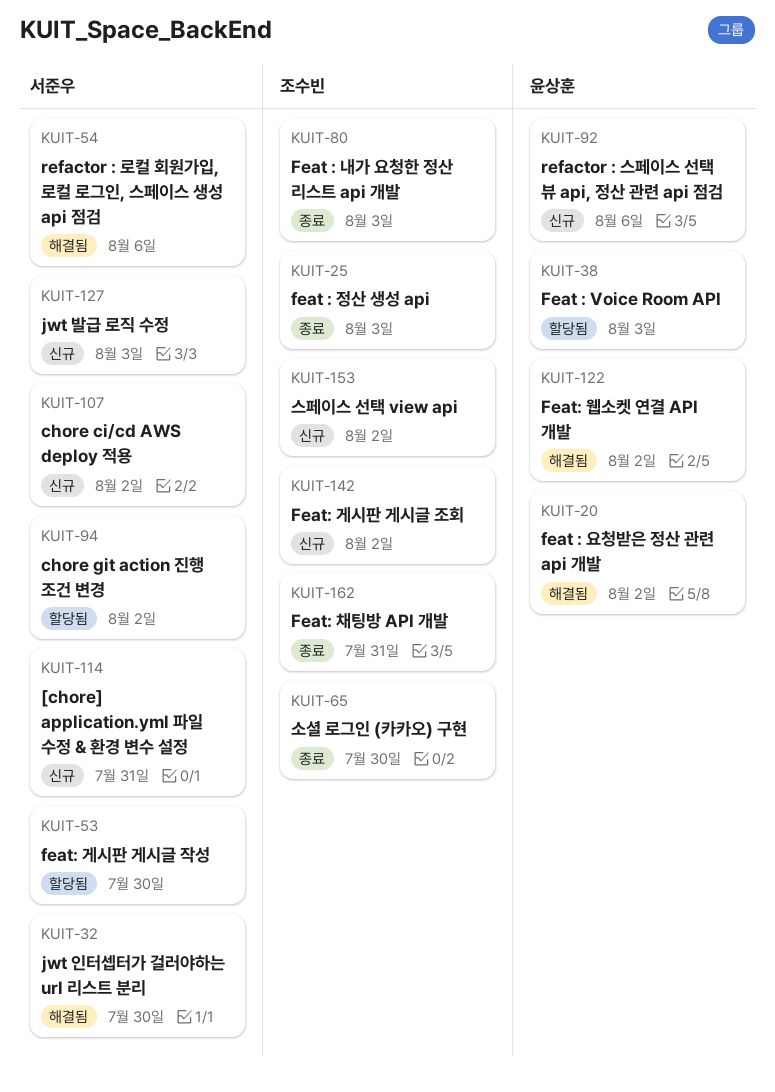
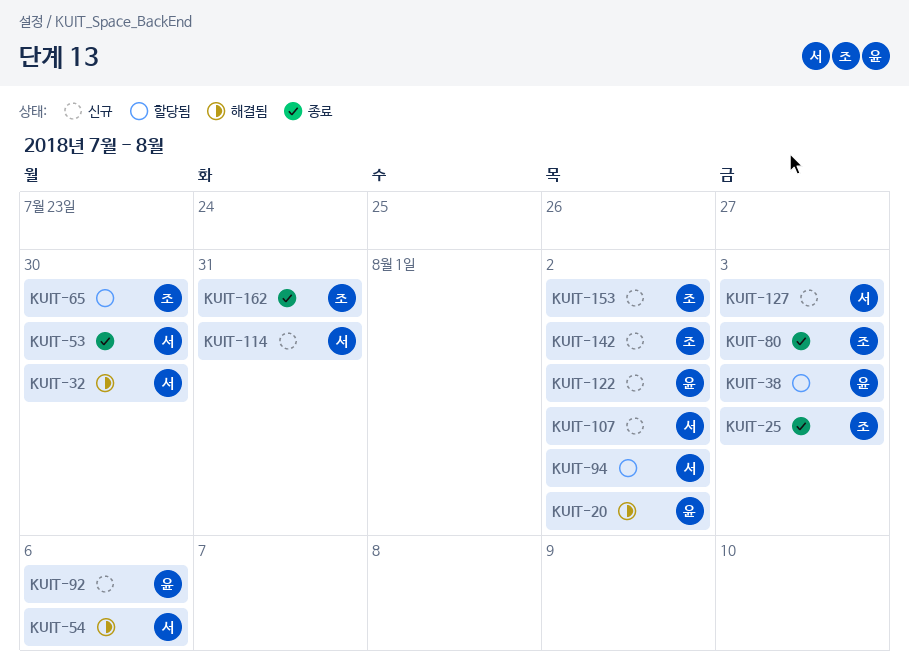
KUIT-53, status: 할당됨 -> 종료
KUIT-65, status: 종료 -> 할당됨
KUIT-122, status: 해결됨 -> 신규

